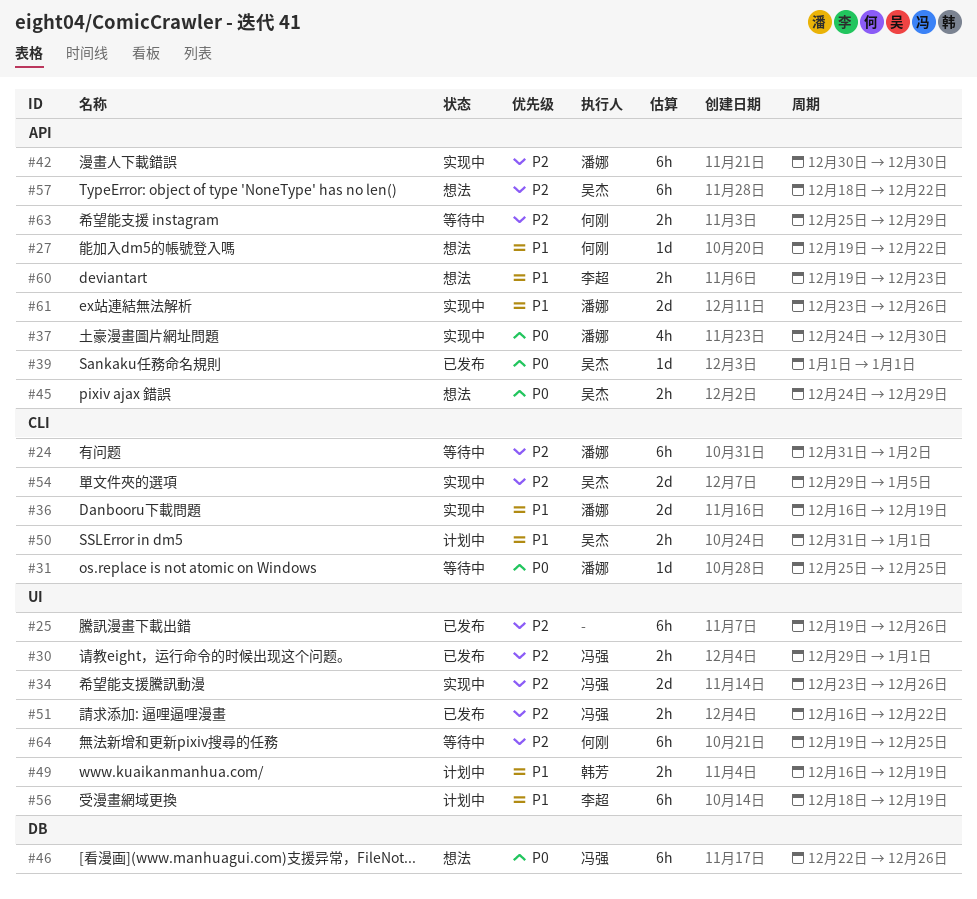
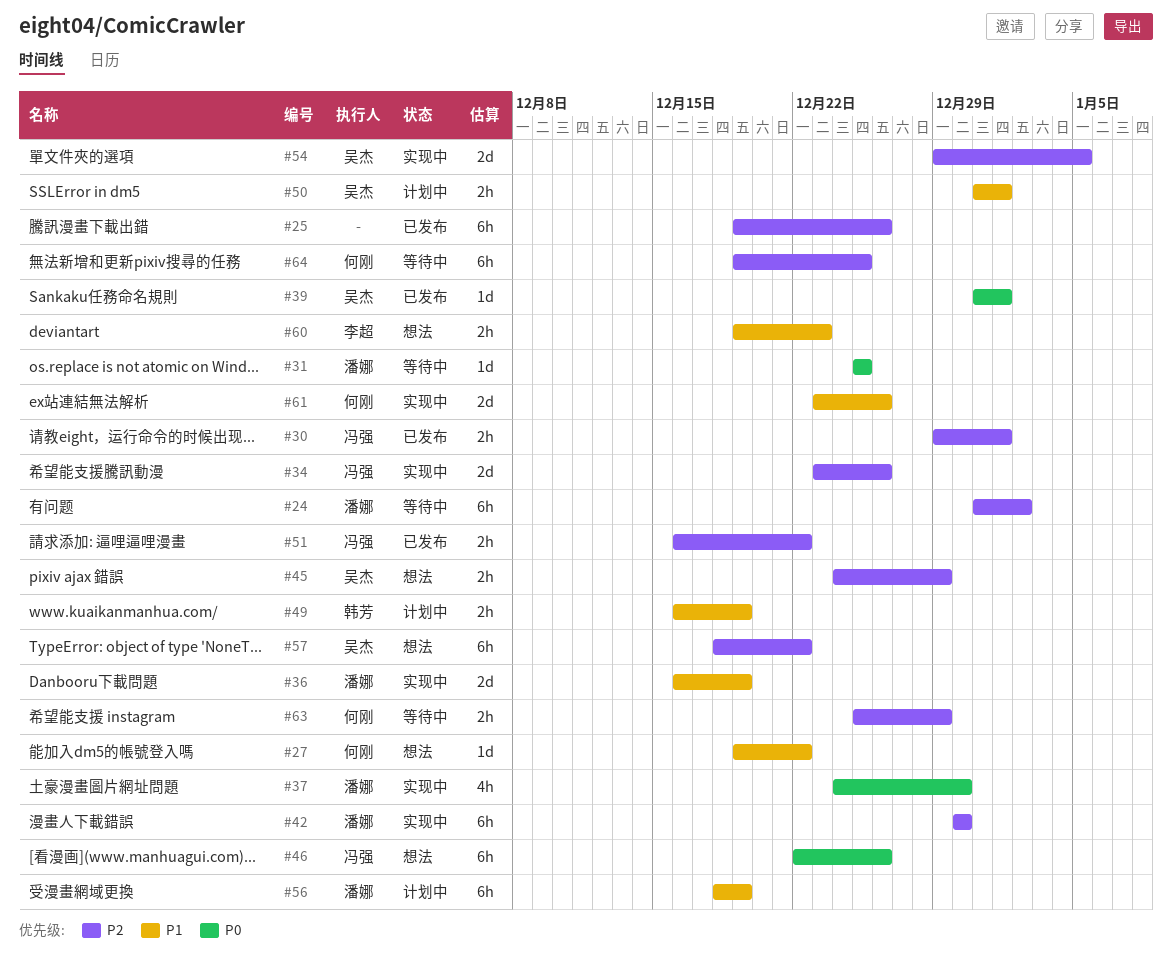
#39, start: Jan 1 -> Dec 31
#45, priority: P0 -> P2
#56, owner: 李超 -> 潘娜
#61, owner: 潘娜 -> 何刚

